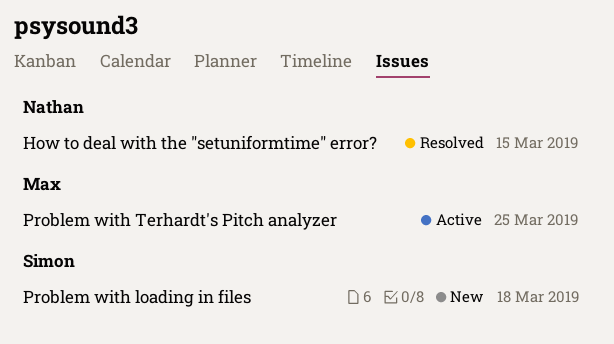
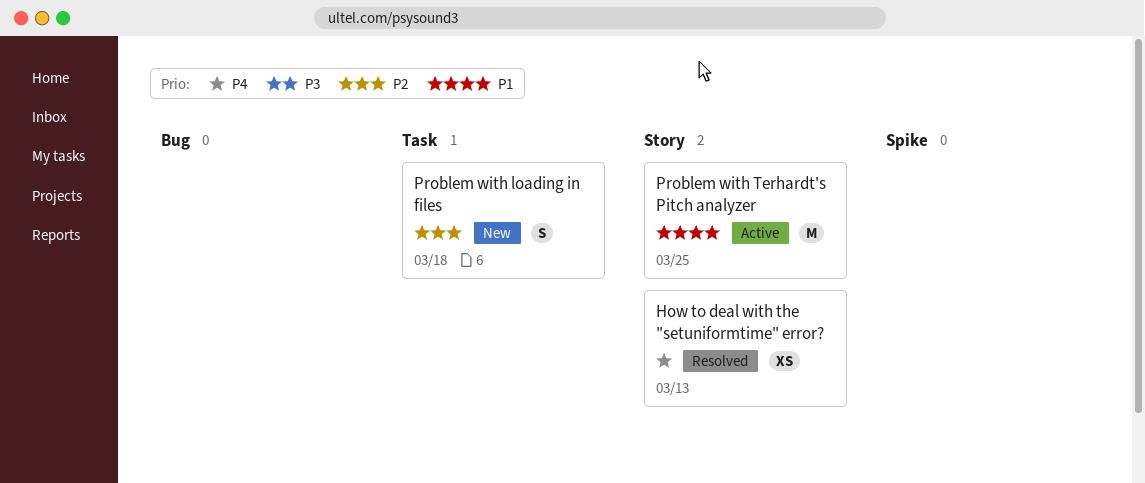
How to deal with the "setuniformtime" error?, due: Mar 15 -> Mar 13

